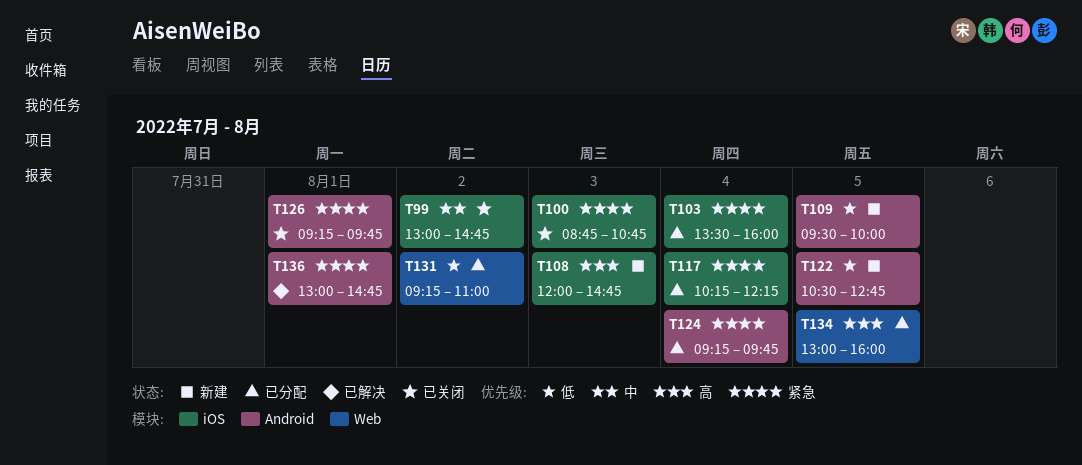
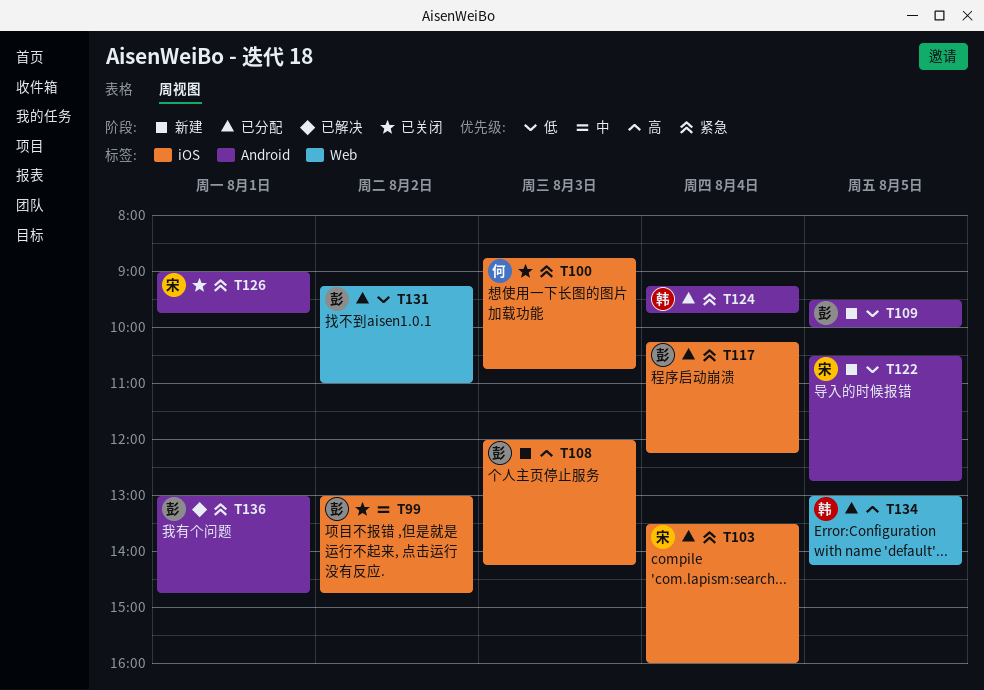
T108, ends: 14:45 -> 14:15
T126, begins: 09:15 -> 09:00
T134, ends: 16:00 -> 14:15

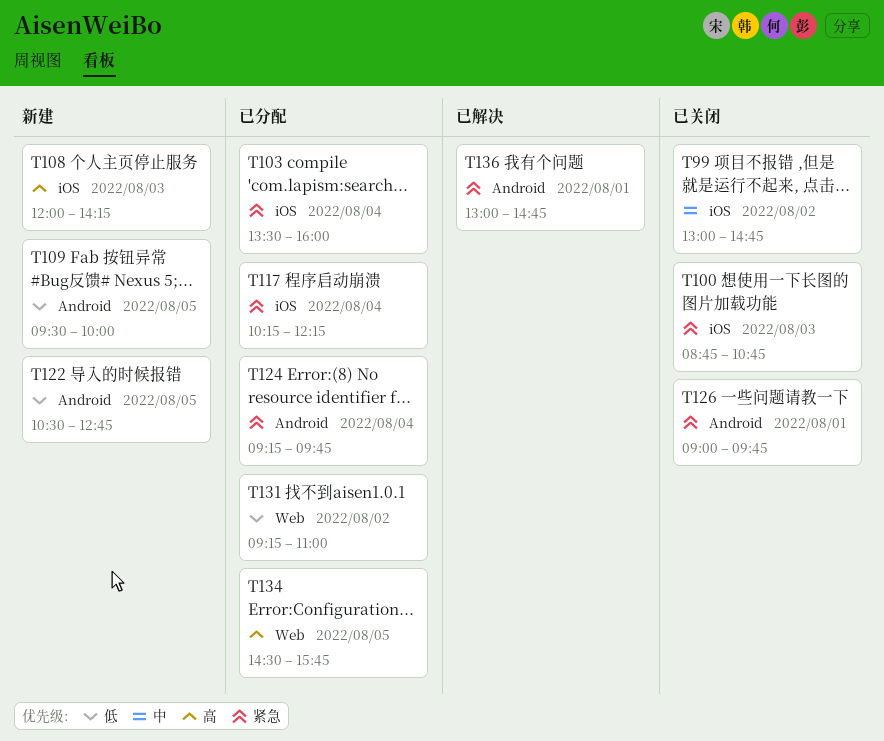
T134, begins: 13:00 -> 14:30
T134, ends: 14:15 -> 15:45

